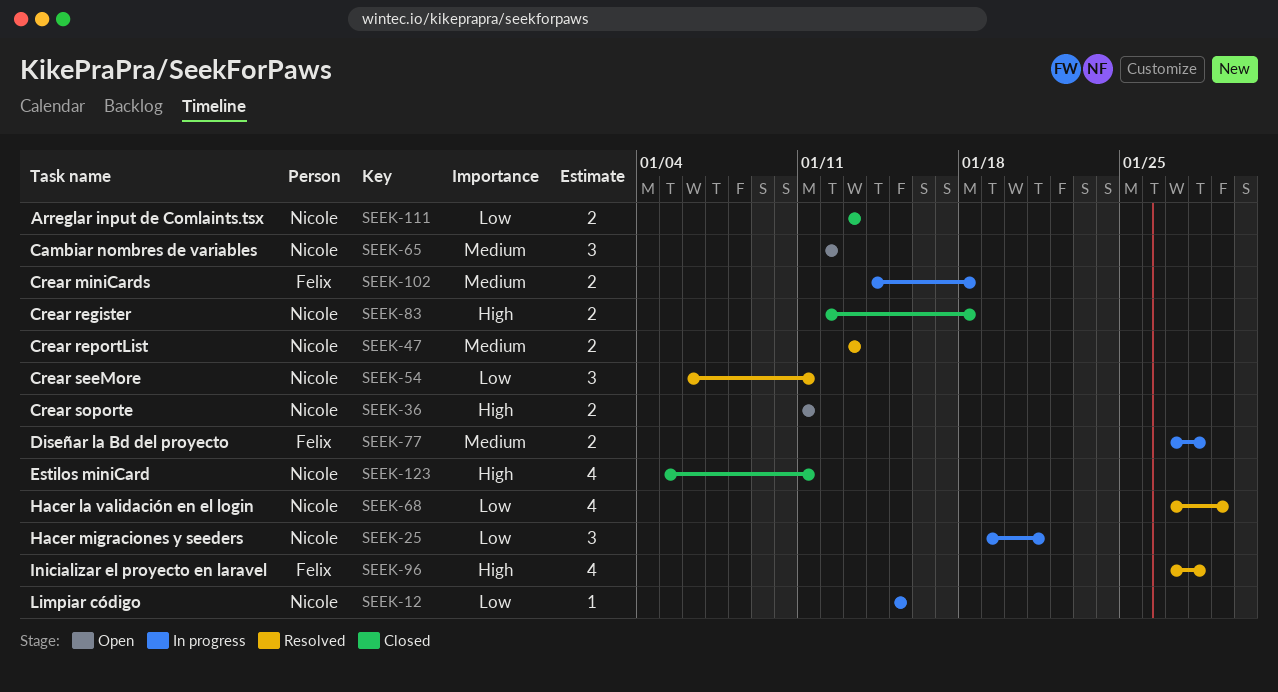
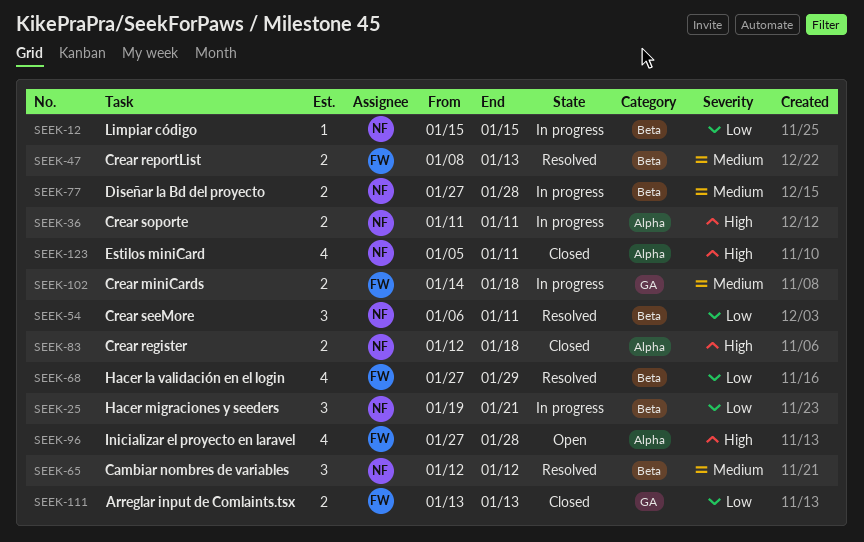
SEEK-36, status: Open -> In progress
SEEK-47, owner: Nicole -> Felix
SEEK-47, start: Jan 13 -> Jan 8
SEEK-65, status: Open -> Resolved
SEEK-68, owner: Nicole -> Felix
SEEK-77, owner: Felix -> Nicole
SEEK-96, status: Resolved -> Open
SEEK-111, owner: Nicole -> Felix

